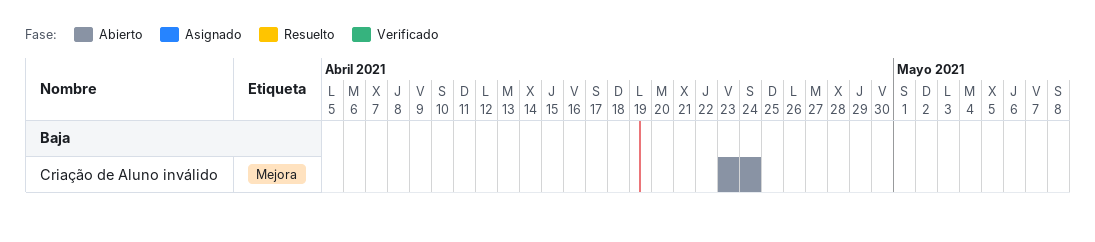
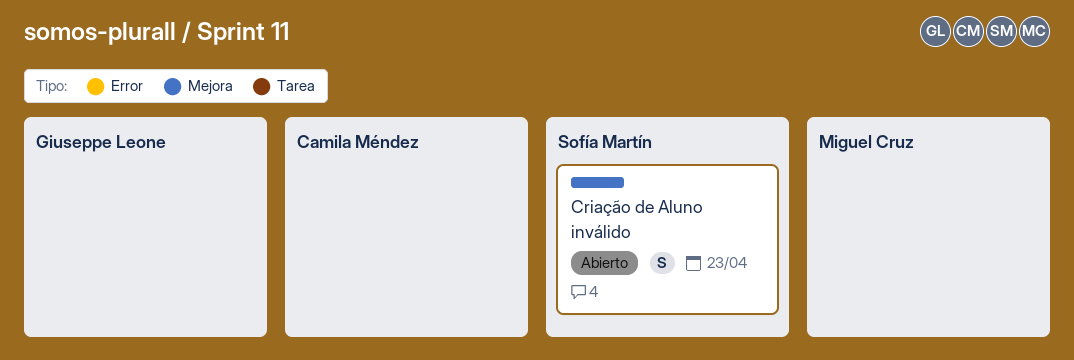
Criação de Aluno inválido, due: Apr 24 -> Apr 23

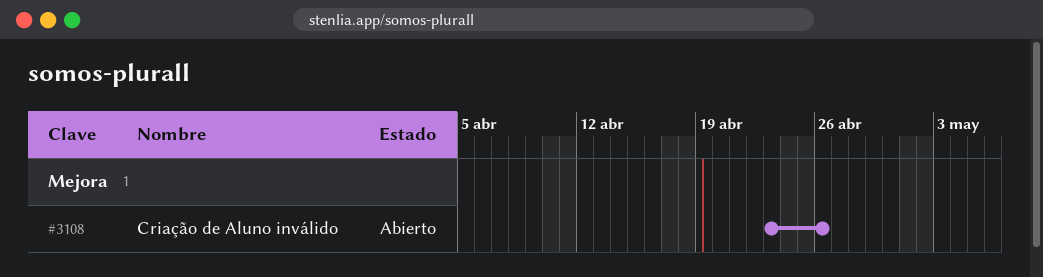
Criação de Aluno inválido, due: Apr 23 -> Apr 26

